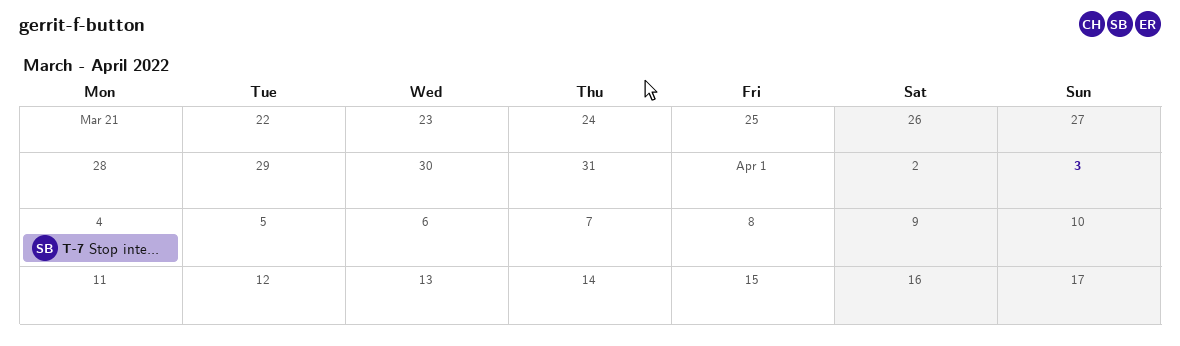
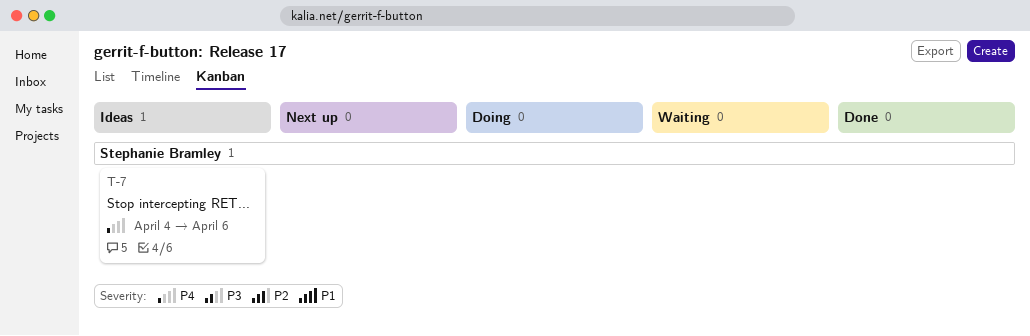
T-7, due: Apr 4 -> Apr 6

